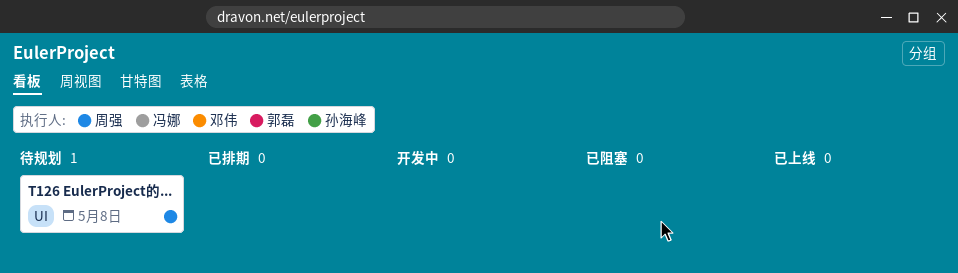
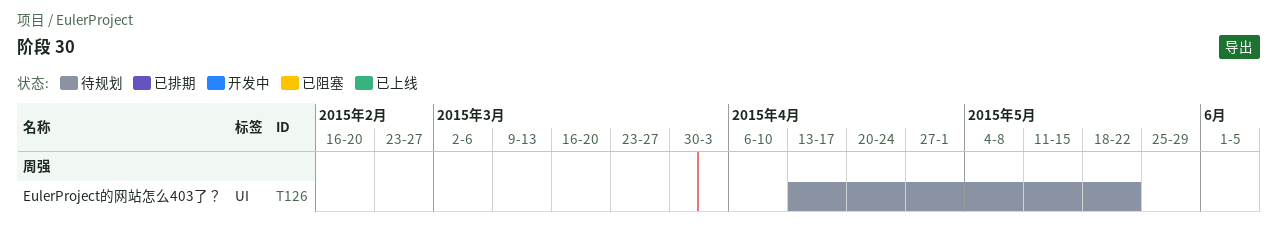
T126, due: May 8 -> May 22

